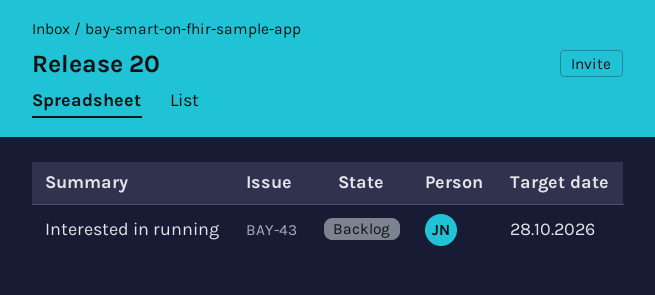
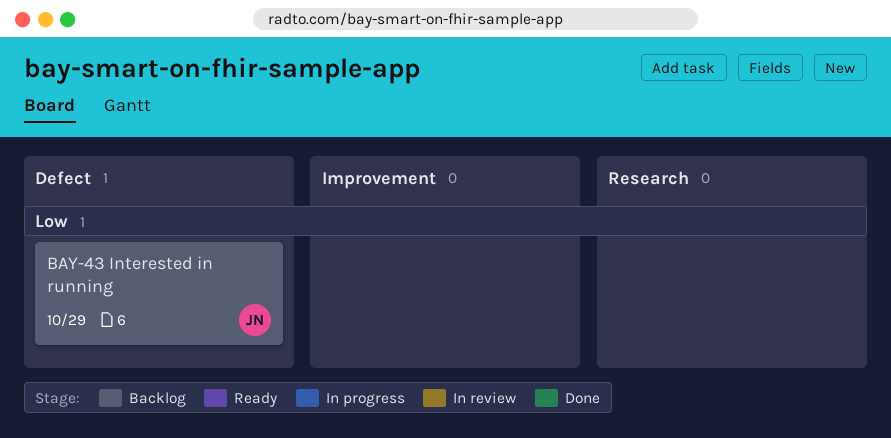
BAY-43, due: Oct 28 -> Oct 29

